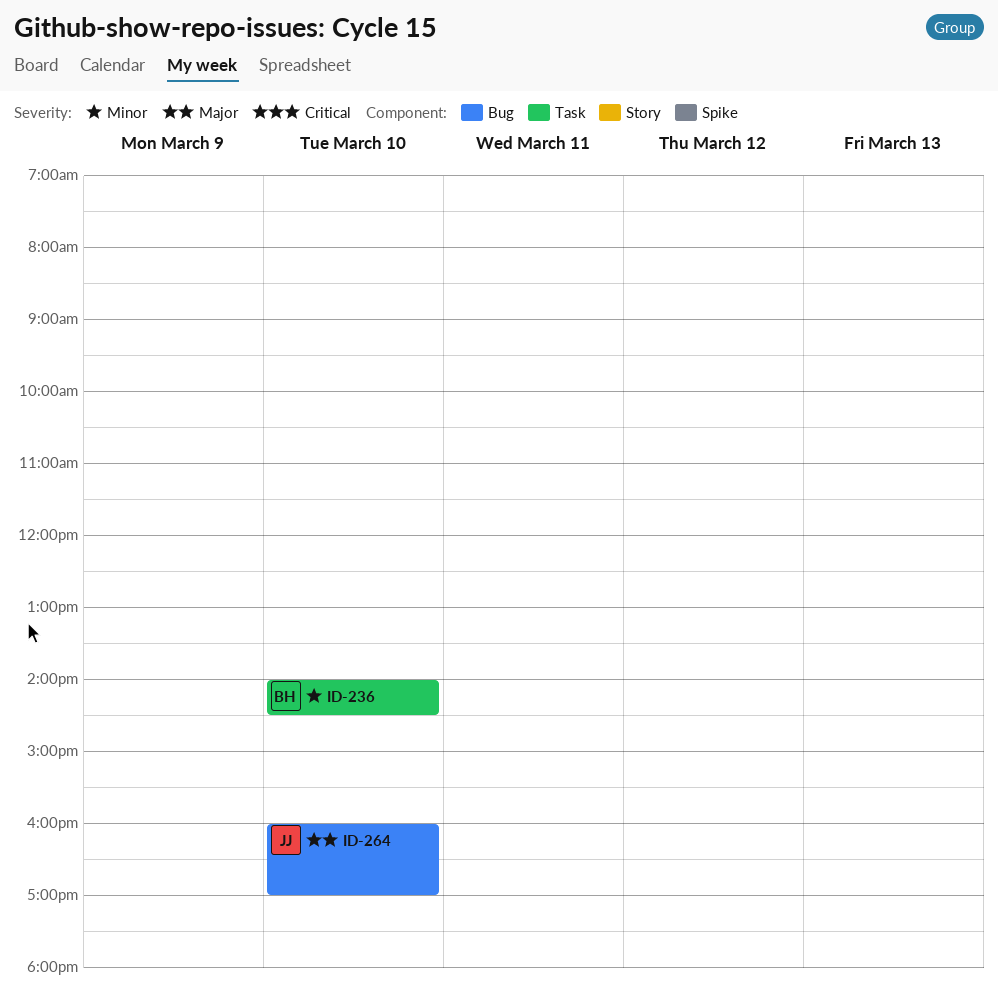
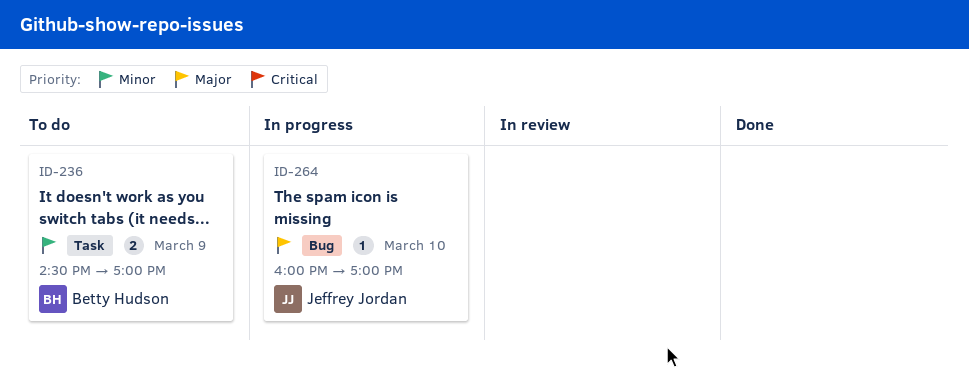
ID-236, day: Mar 10 -> Mar 9
ID-236, begins: 14:00 -> 14:30
ID-236, ends: 14:30 -> 17:00

